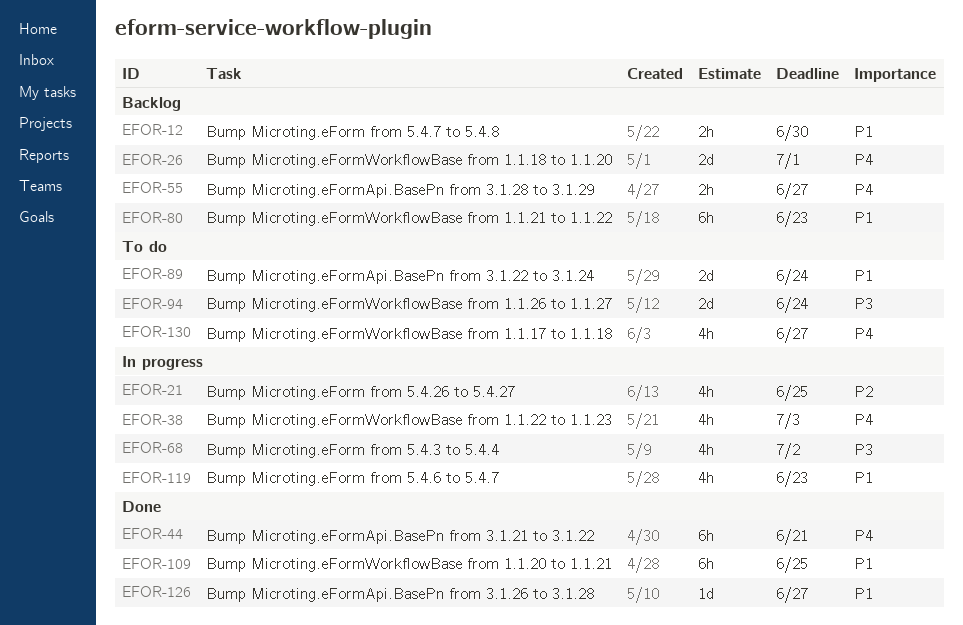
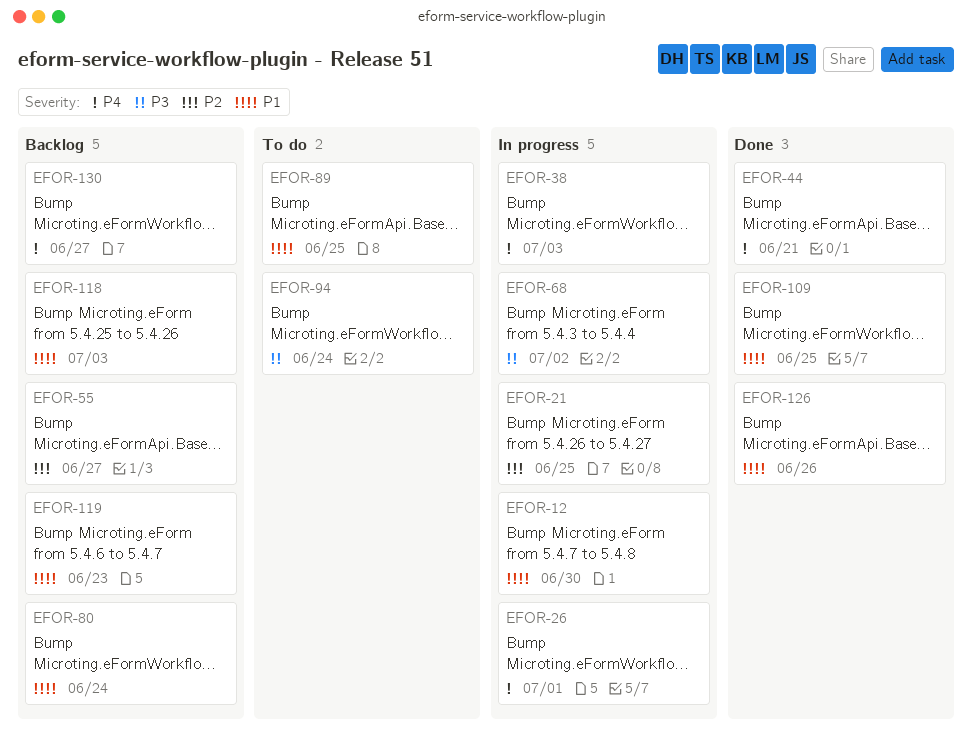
EFOR-12, status: Backlog -> In progress
EFOR-26, status: Backlog -> In progress
EFOR-55, priority: P4 -> P2
EFOR-80, due: Jun 23 -> Jun 24
EFOR-89, due: Jun 24 -> Jun 25
EFOR-118: none -> present
EFOR-119, status: In progress -> Backlog
EFOR-126, due: Jun 27 -> Jun 26
EFOR-130, status: To do -> Backlog

